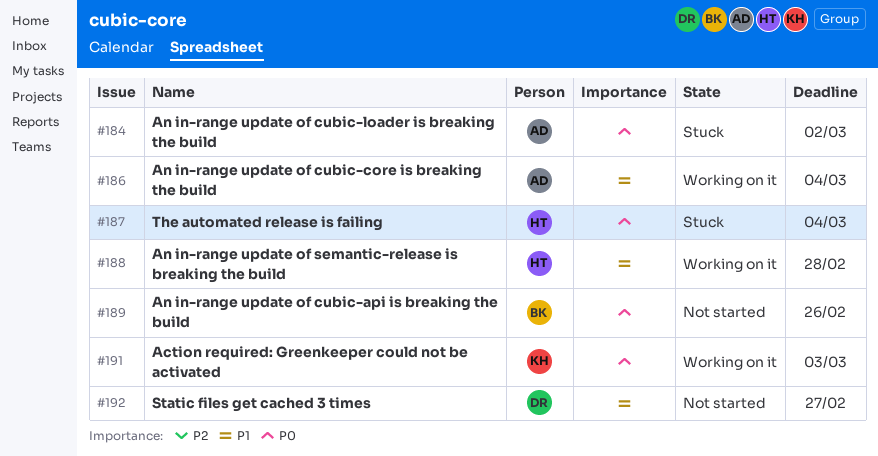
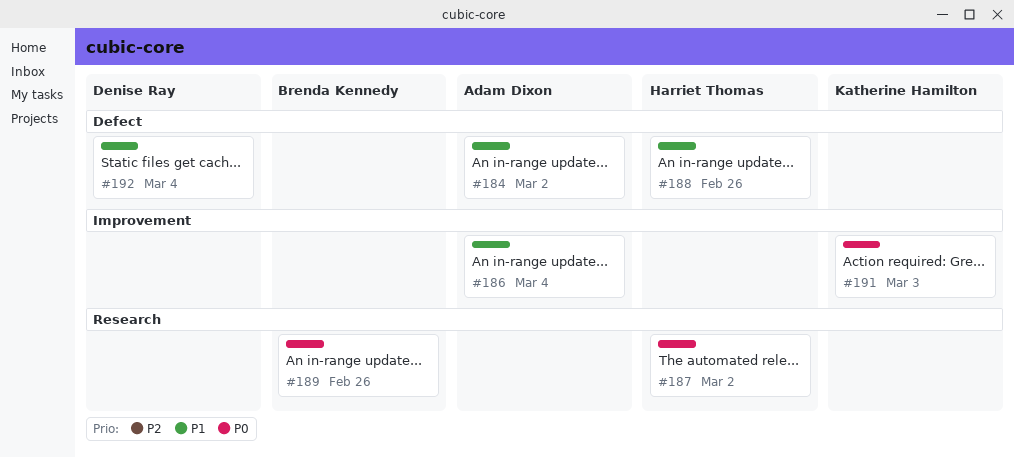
#184, priority: P0 -> P1
#187, due: Mar 4 -> Mar 2
#188, due: Feb 28 -> Feb 26
#192, due: Feb 27 -> Mar 4

